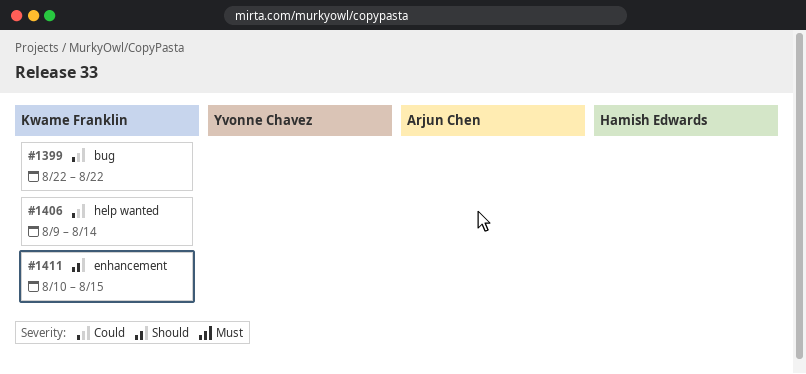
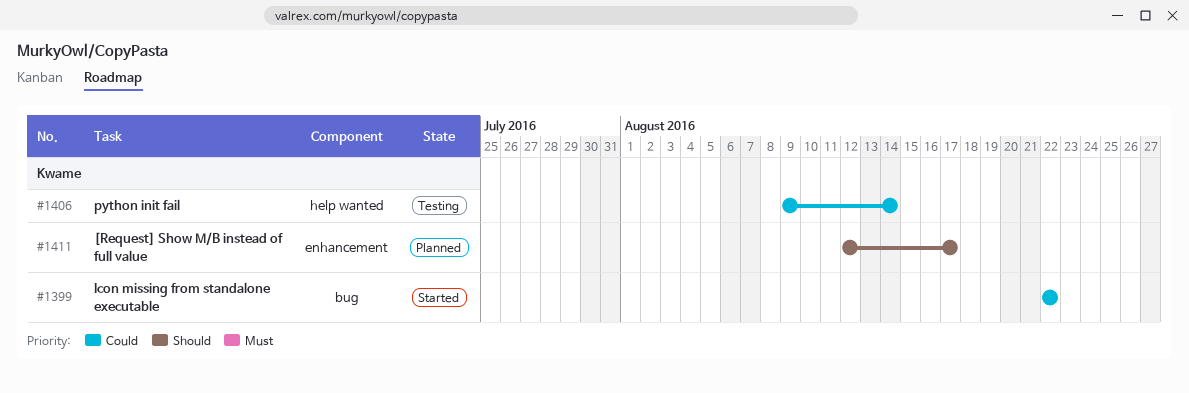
#1411, start: Aug 10 -> Aug 12
#1411, due: Aug 15 -> Aug 17

